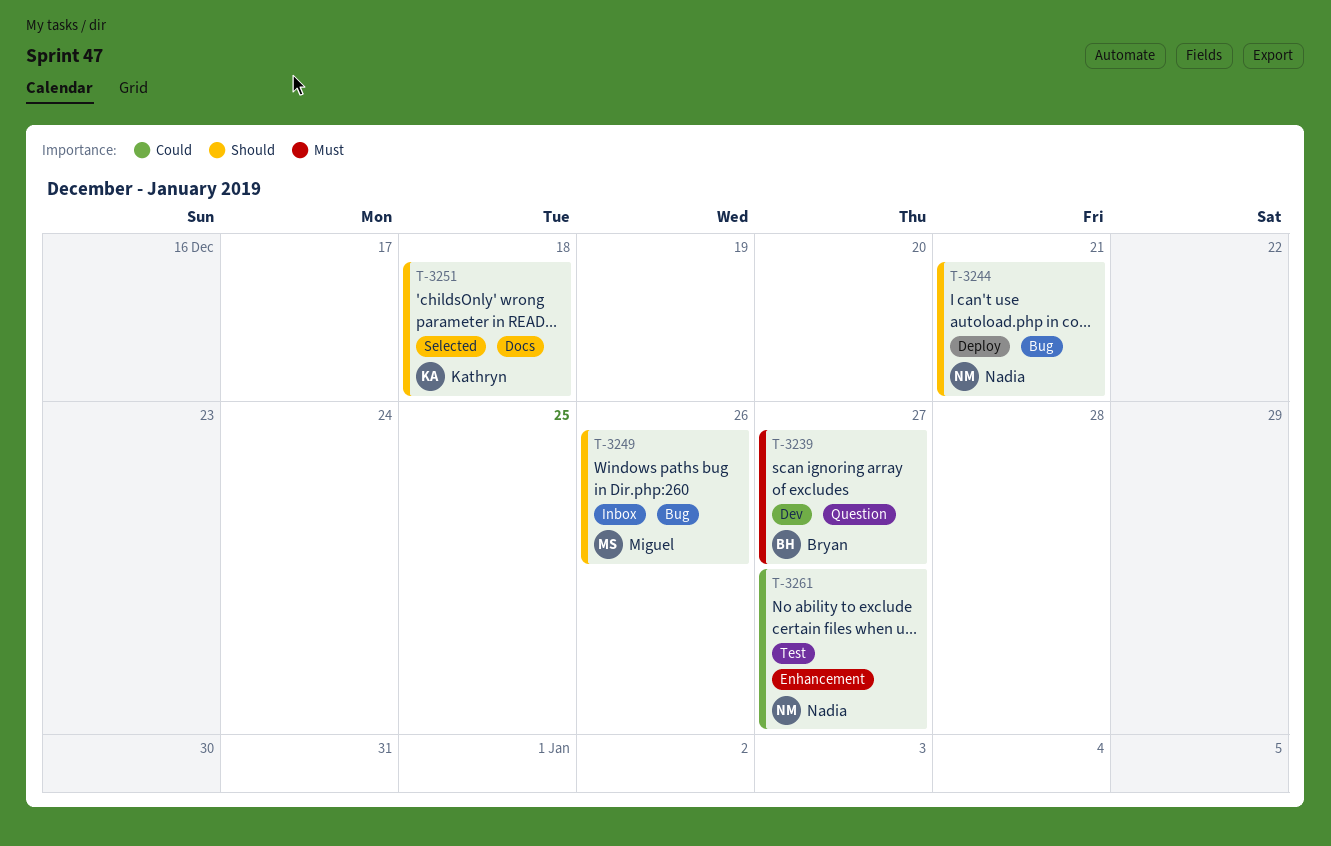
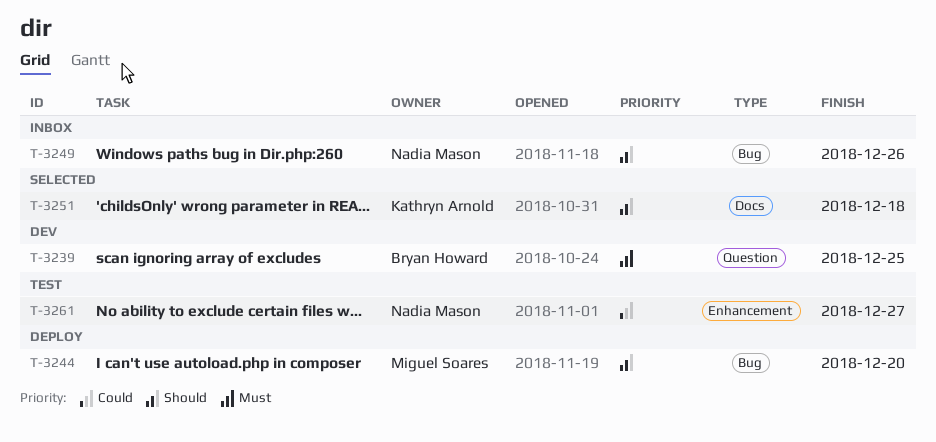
T-3239, due: Dec 27 -> Dec 25
T-3244, owner: Nadia Mason -> Miguel Soares
T-3244, due: Dec 21 -> Dec 20
T-3249, owner: Miguel Soares -> Nadia Mason

